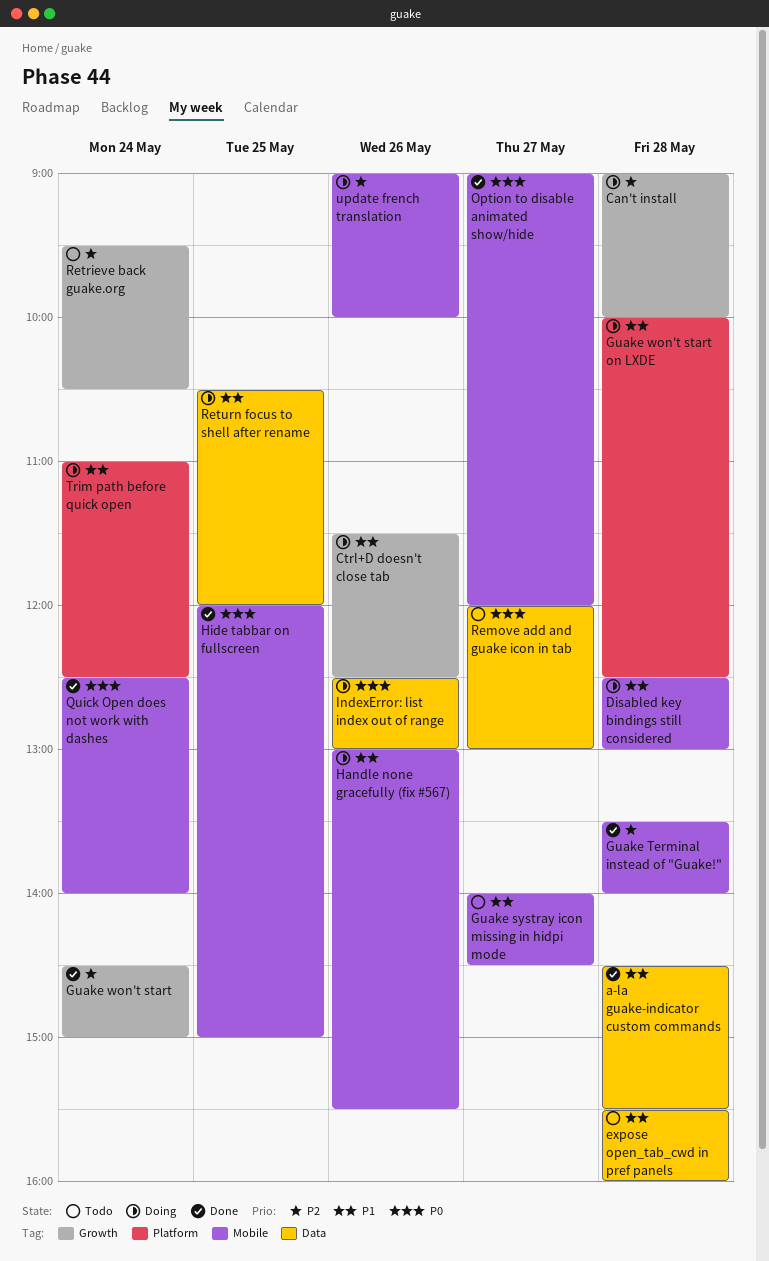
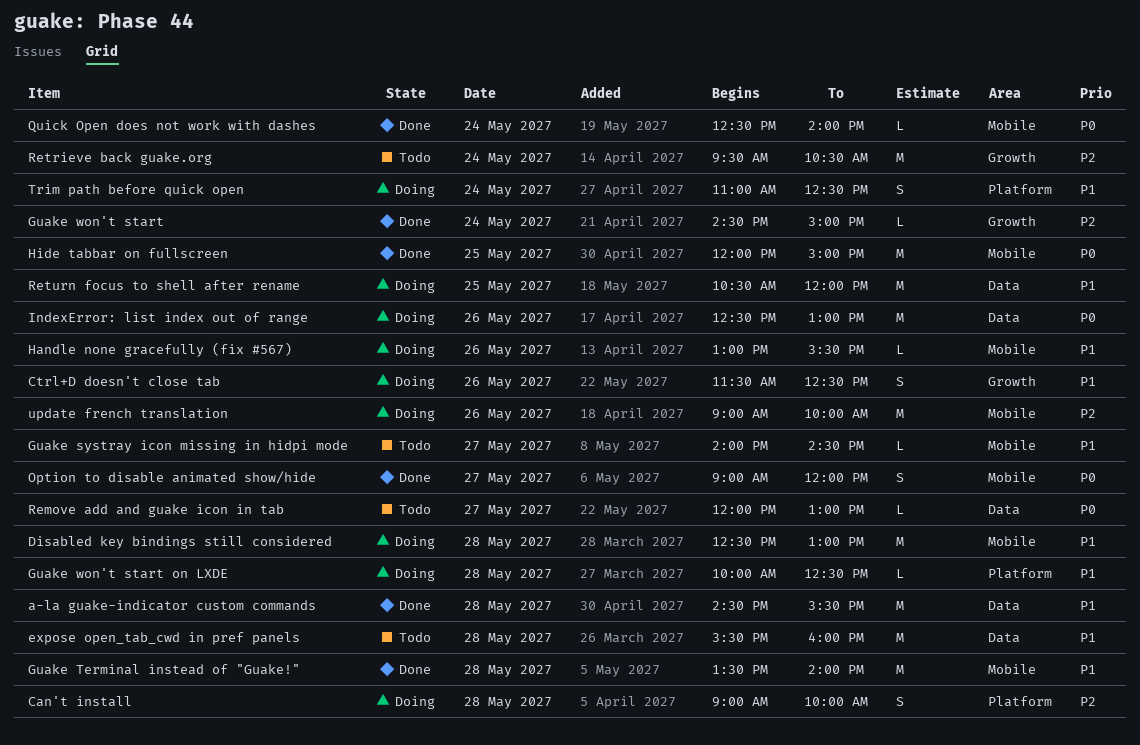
Can't install, label: Growth -> Platform
Guake Terminal instead of "Guake!", priority: P2 -> P1

